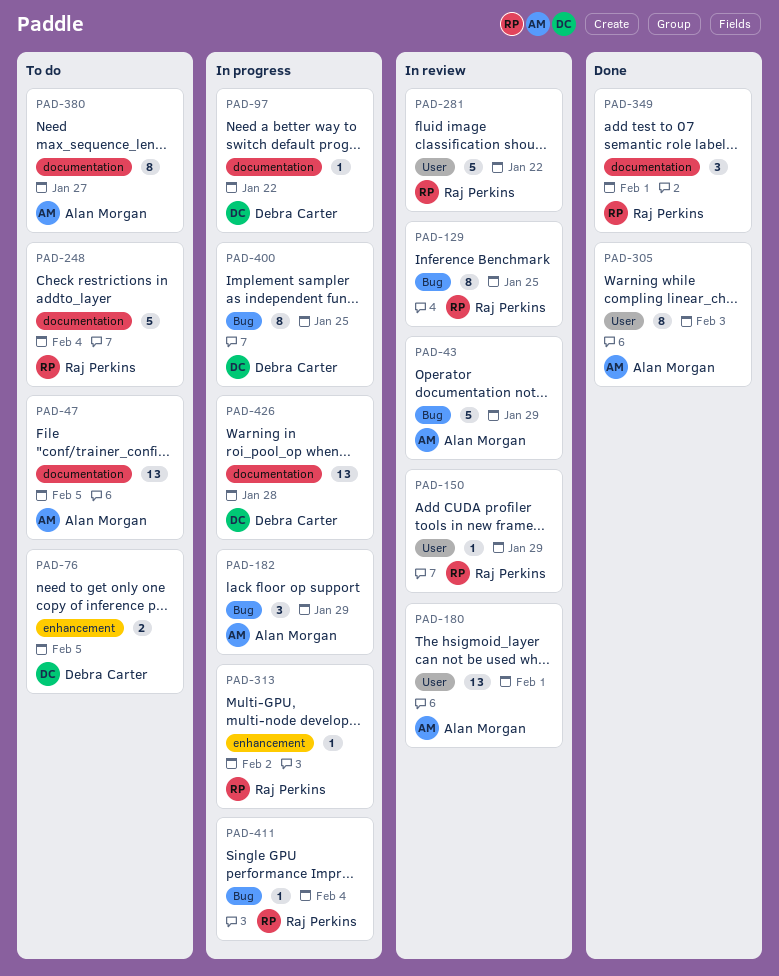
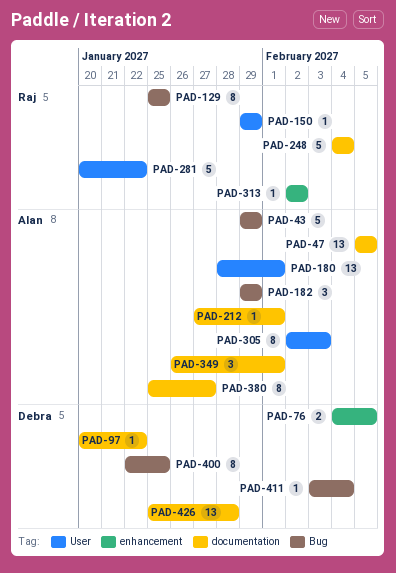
PAD-212: none -> present
PAD-349, owner: Raj Perkins -> Alan Morgan
PAD-411, owner: Raj Perkins -> Debra Carter

